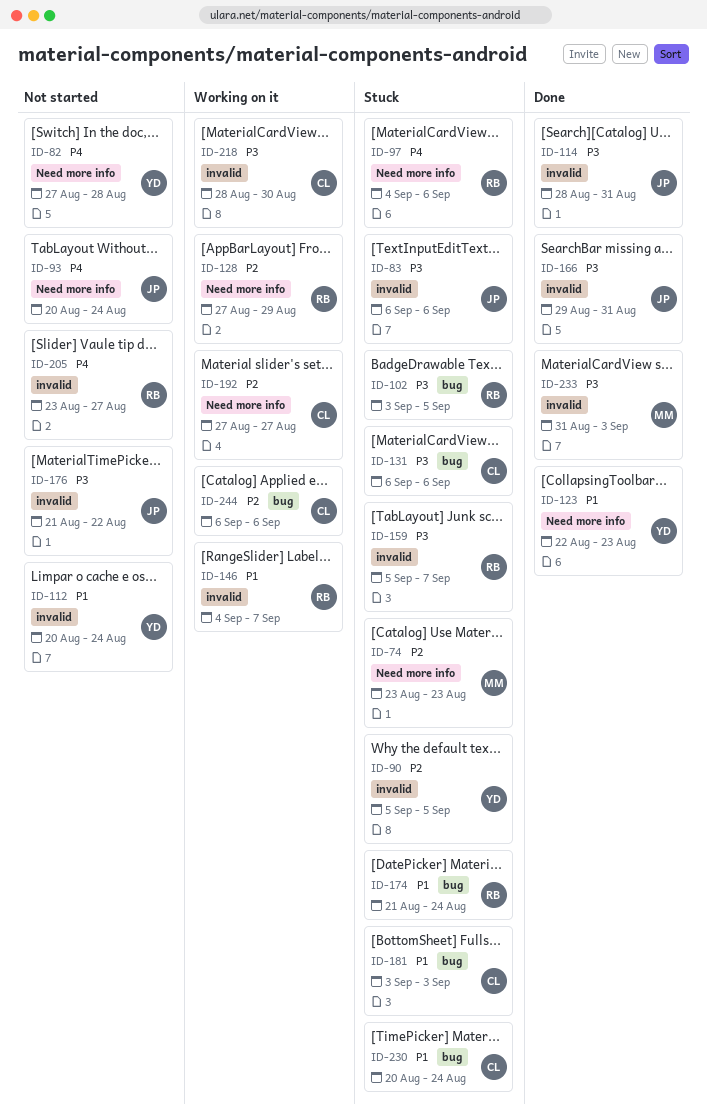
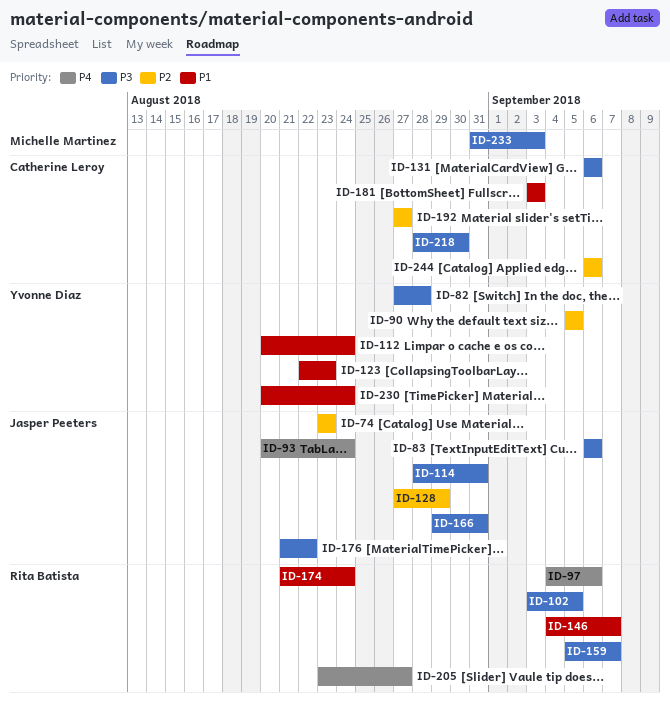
ID-74, owner: Michelle Martinez -> Jasper Peeters
ID-82, priority: P4 -> P3
ID-128, owner: Rita Batista -> Jasper Peeters
ID-230, owner: Catherine Leroy -> Yvonne Diaz

